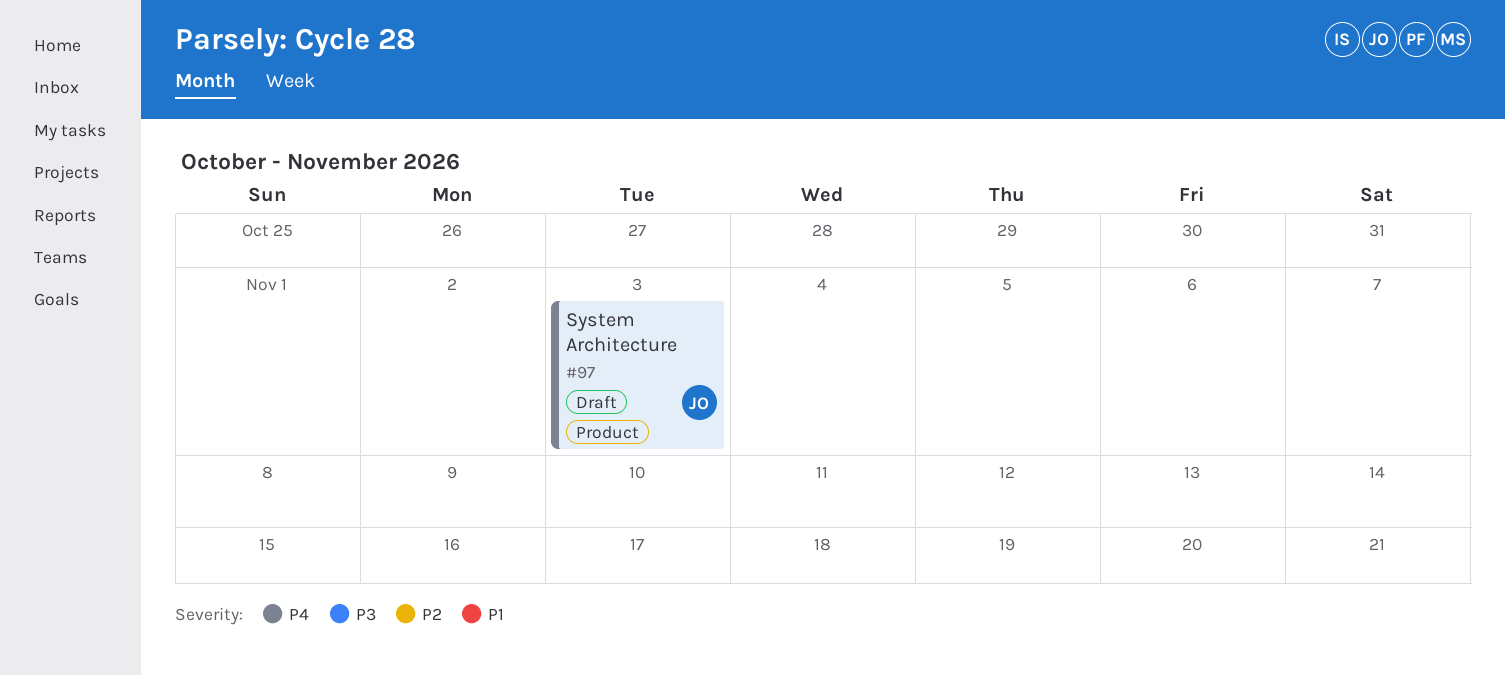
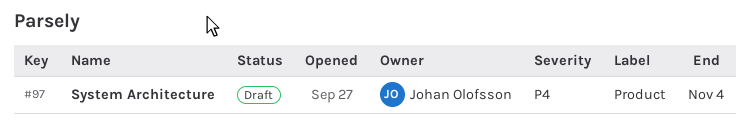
#97, due: Nov 3 -> Nov 4

